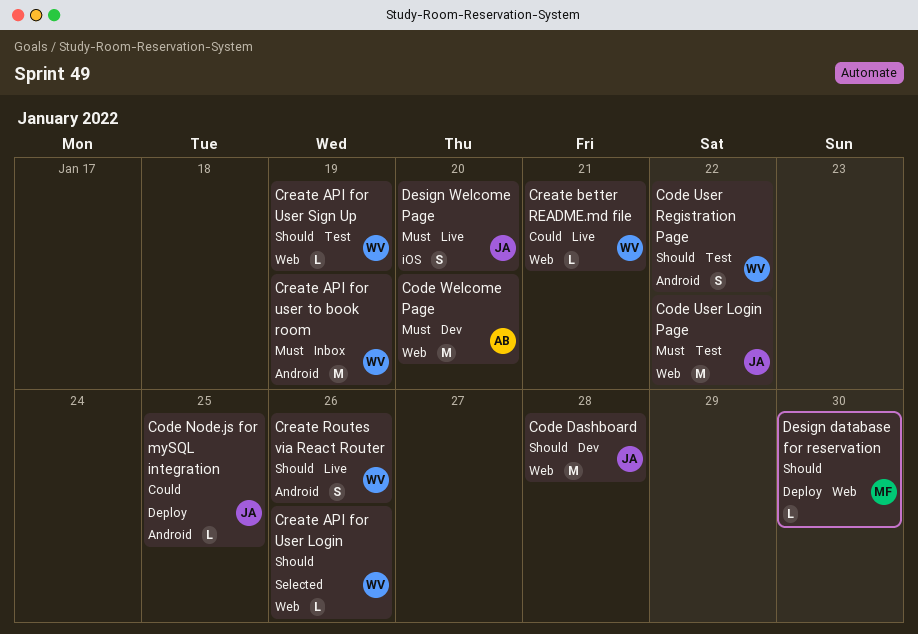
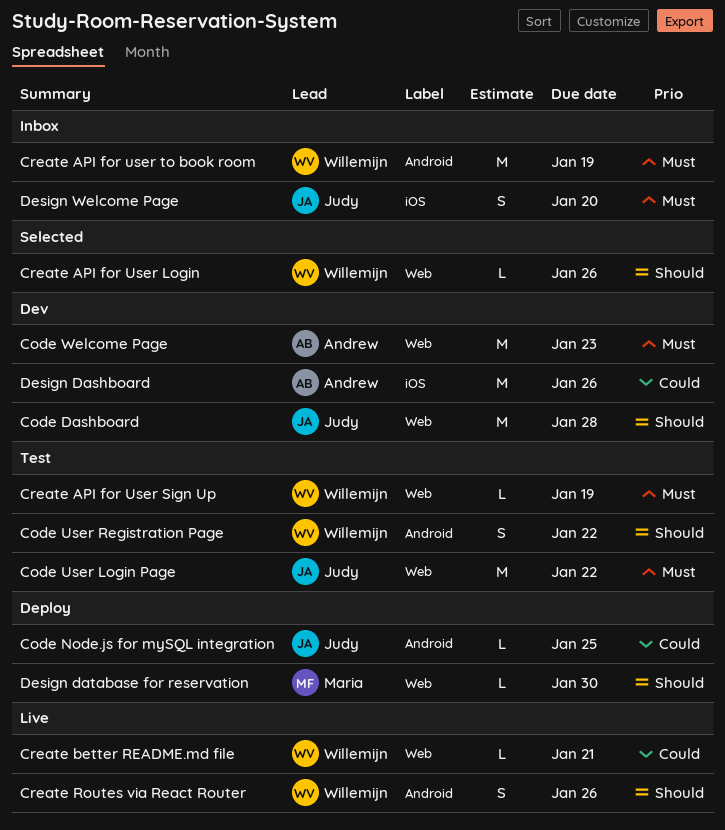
Code Welcome Page, due: Jan 20 -> Jan 23
Create API for User Sign Up, priority: Should -> Must
Design Dashboard: none -> present
Design Welcome Page, status: Live -> Inbox

